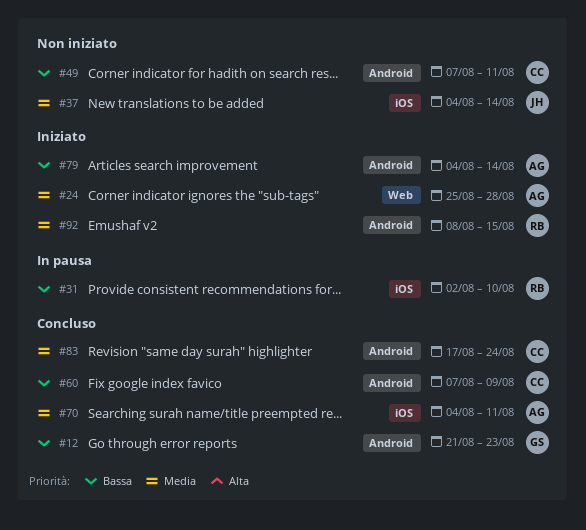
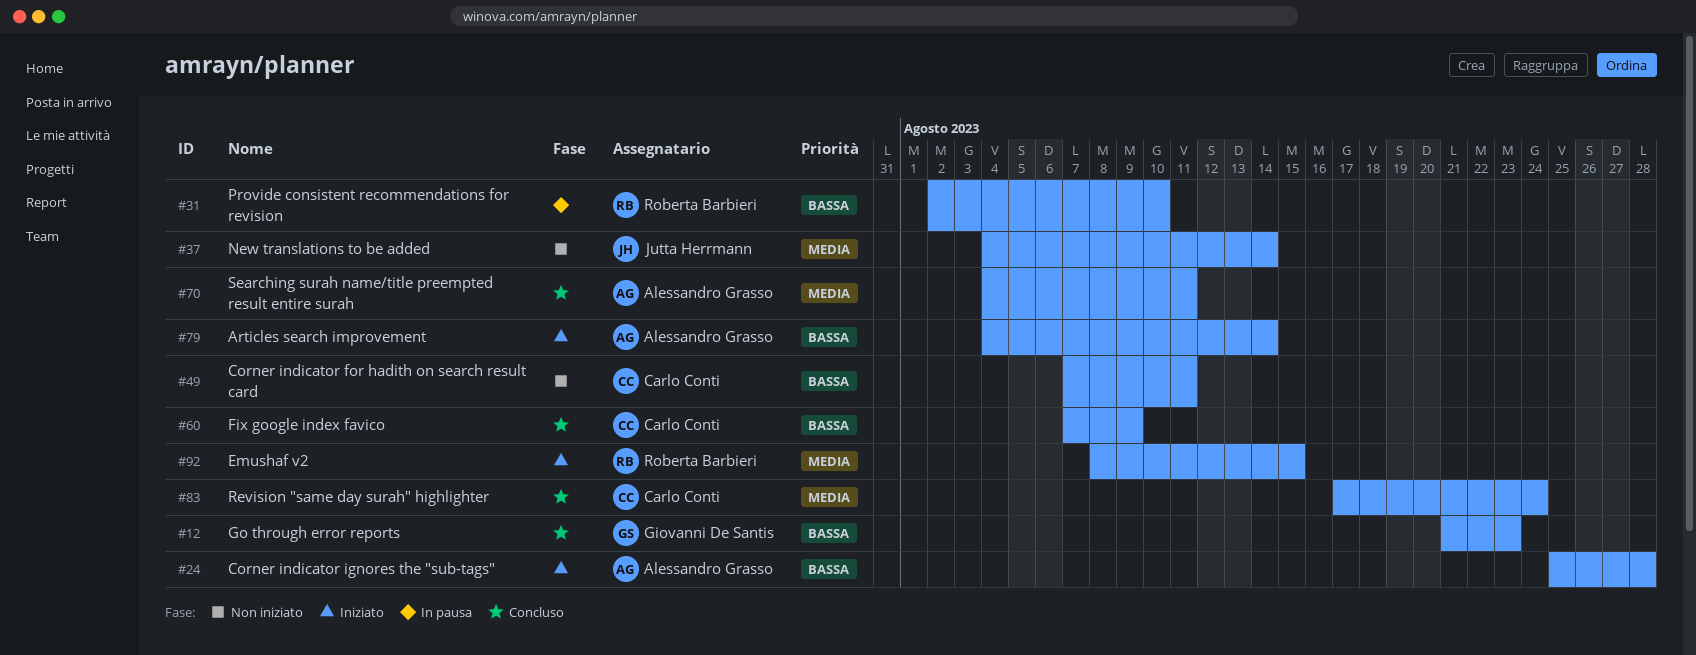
#24, priority: Media -> Bassa

